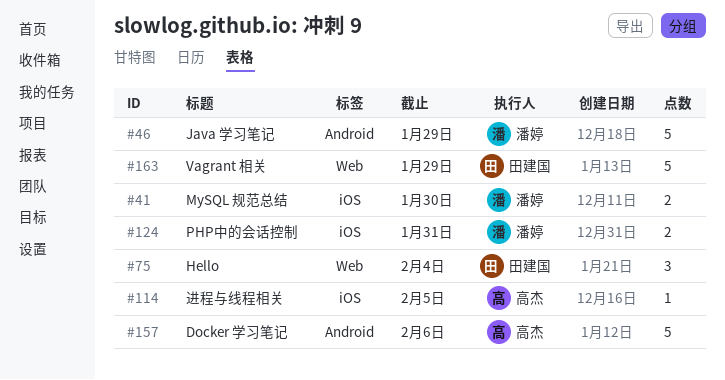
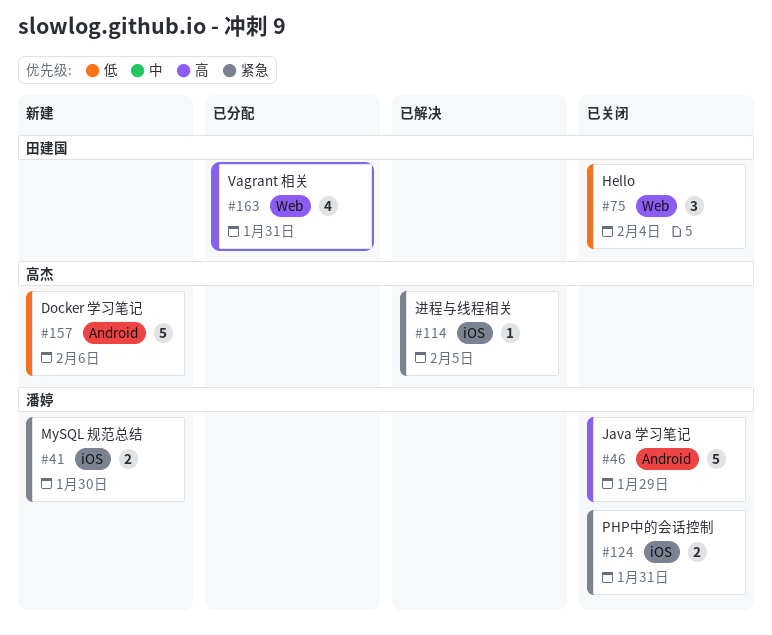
#163, estimate: 5 -> 4
#163, due: Jan 29 -> Jan 31

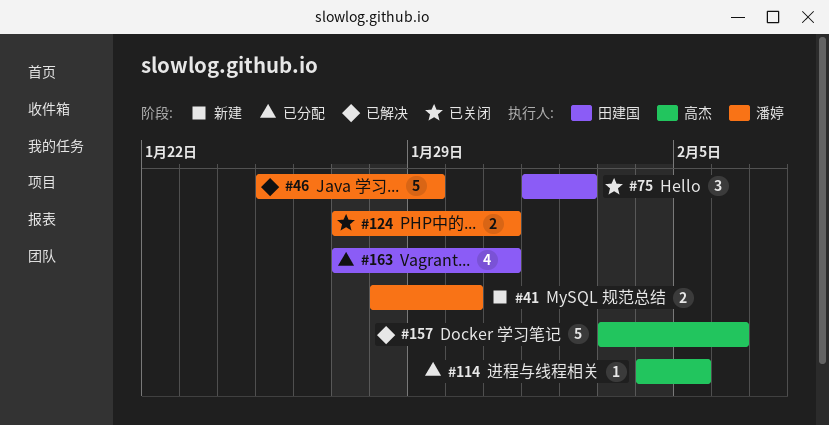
#46, status: 已关闭 -> 已解决
#75, due: Feb 4 -> Feb 2
#114, status: 已解决 -> 已分配
#157, status: 新建 -> 已解决

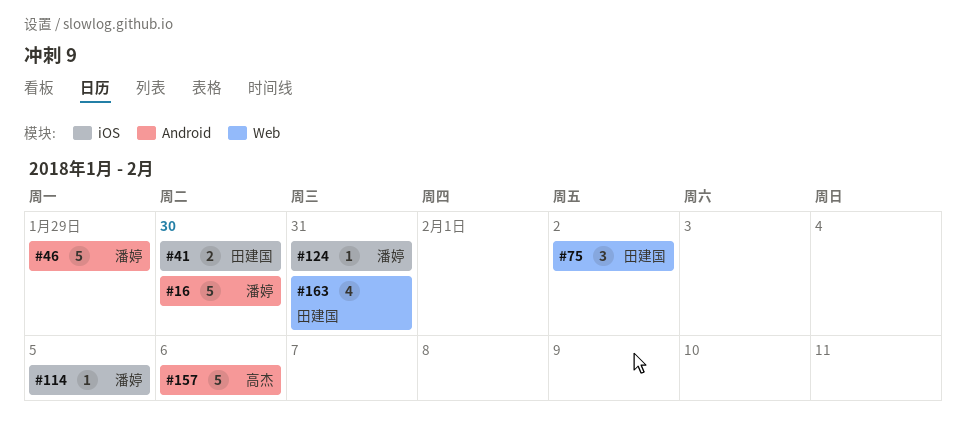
#16: none -> present
#41, owner: 潘婷 -> 田建国
#114, owner: 高杰 -> 潘婷
#124, estimate: 2 -> 1

